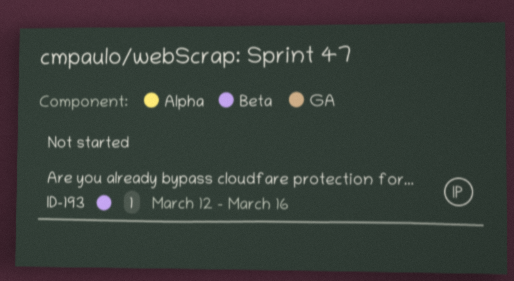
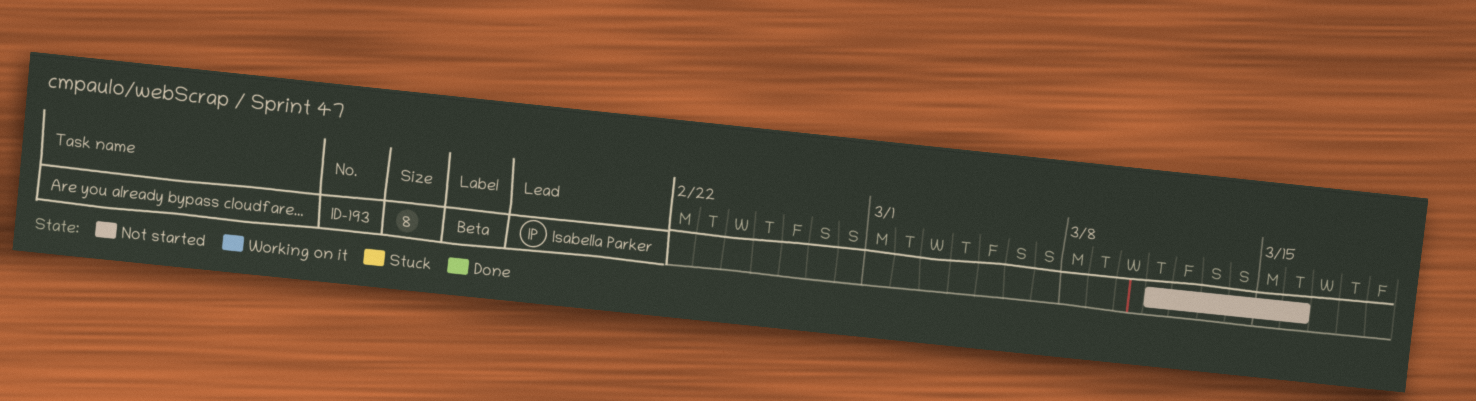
ID-193, estimate: 1 -> 8
ID-193, start: Mar 12 -> Mar 11

